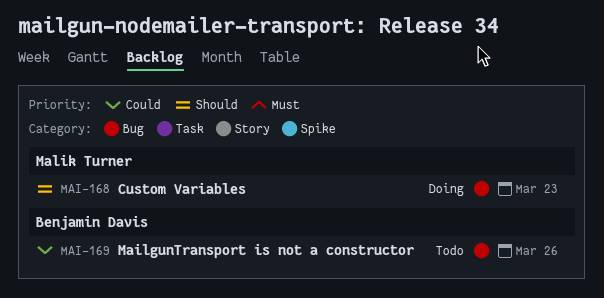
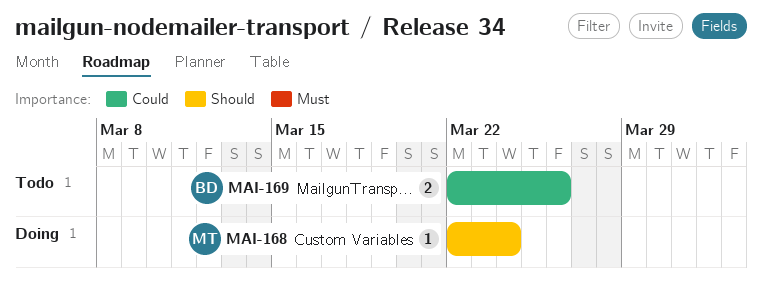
MAI-168, due: Mar 23 -> Mar 24

